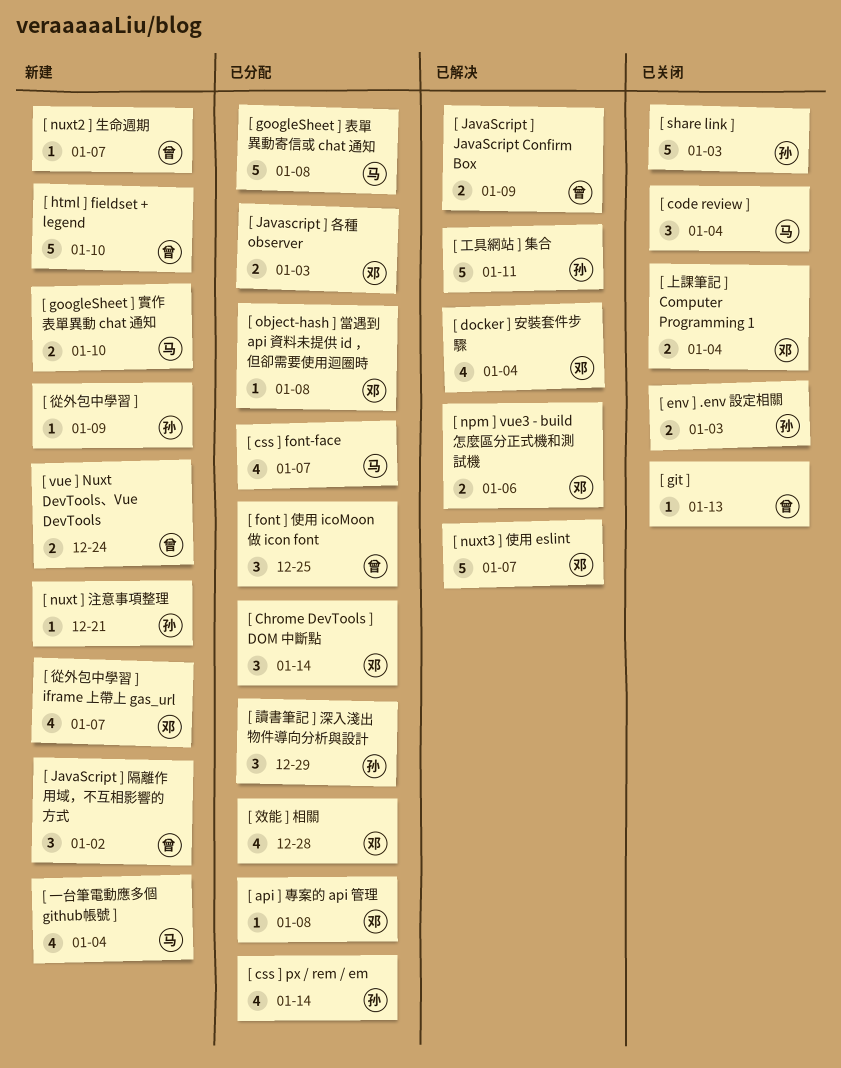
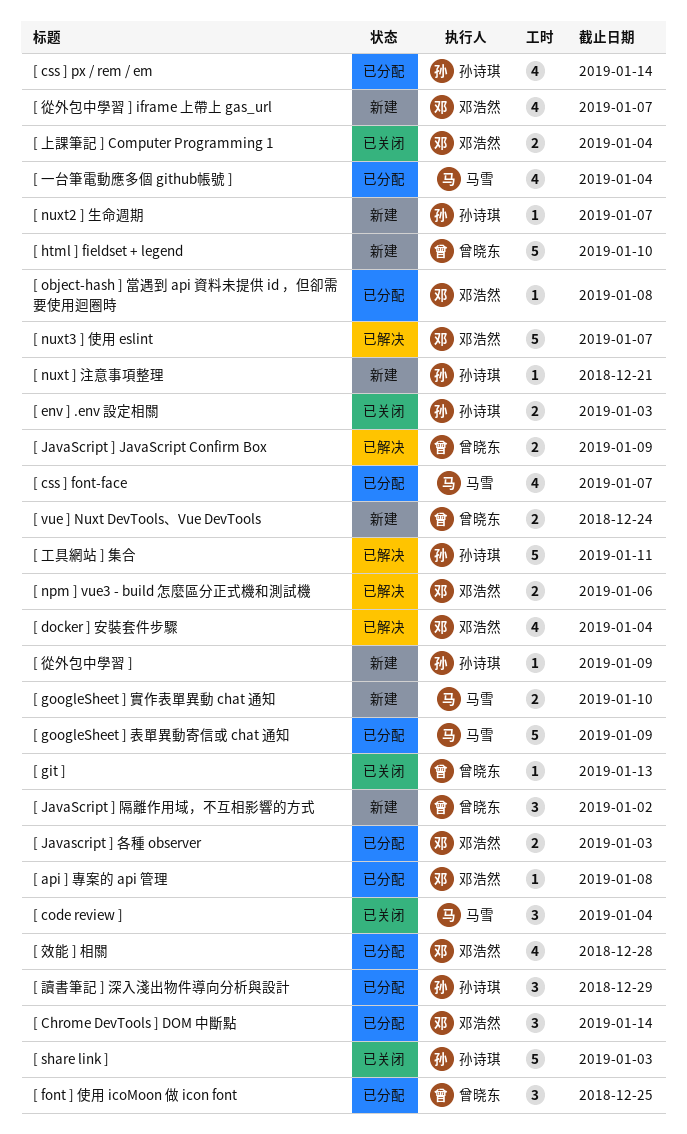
[ googleSheet ] 表單異動寄信或 chat 通知, due: Jan 8 -> Jan 9
[ nuxt2 ] 生命週期, owner: 曾晓东 -> 孙诗琪
[ 一台筆電動應多個 github帳號 ], status: 新建 -> 已分配

